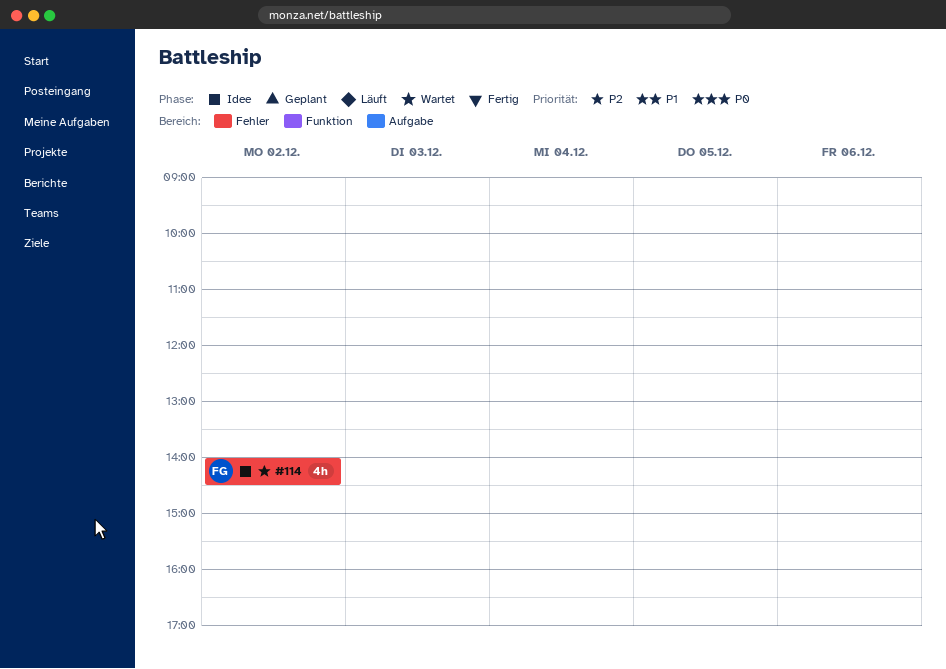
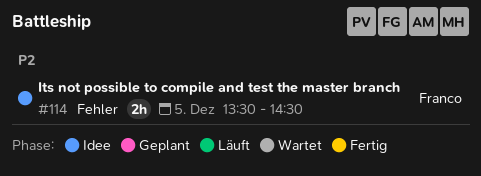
#114, estimate: 4h -> 2h
#114, day: Dec 2 -> Dec 5
#114, begins: 14:00 -> 13:30

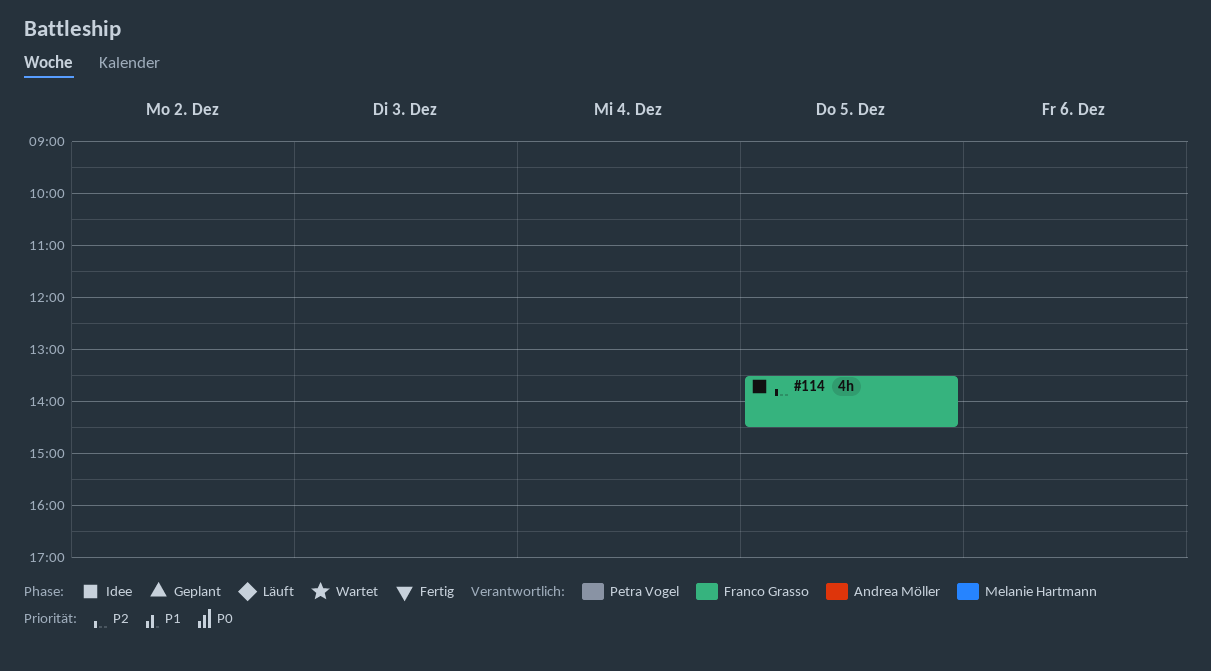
#114, estimate: 2h -> 4h

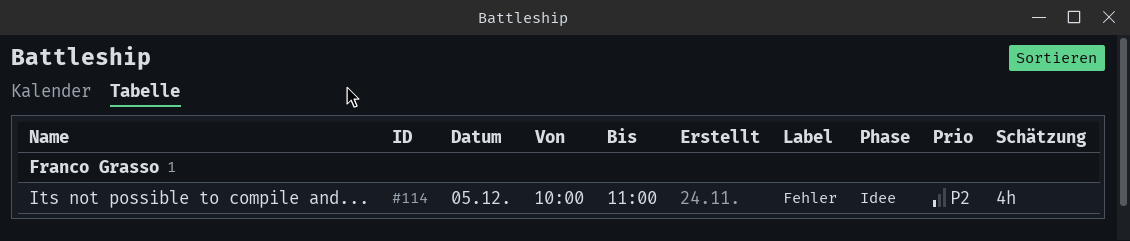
#114, begins: 13:30 -> 10:00
#114, ends: 14:30 -> 11:00

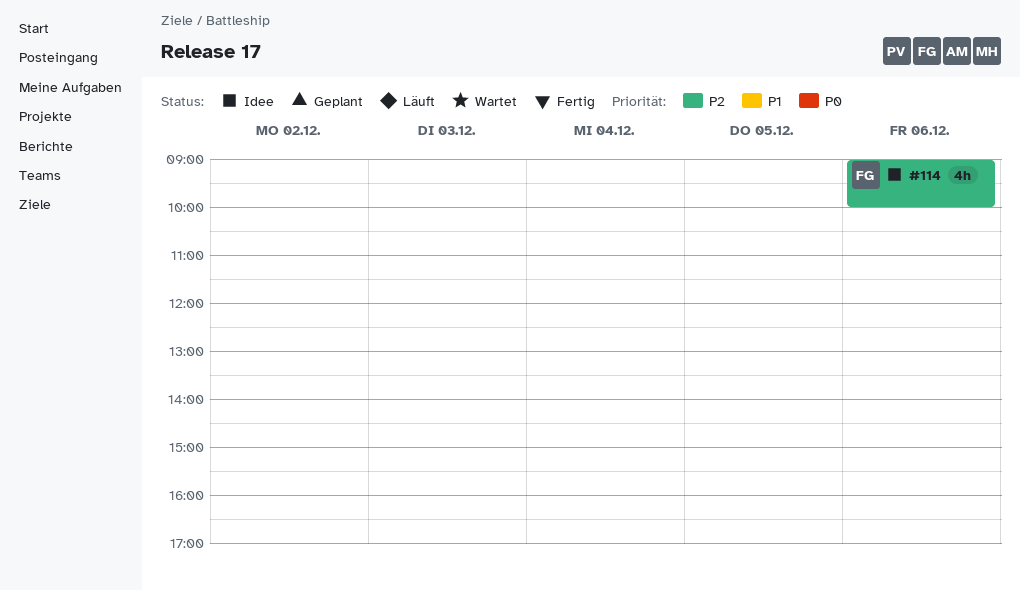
#114, day: Dec 5 -> Dec 6
#114, begins: 10:00 -> 09:00
#114, ends: 11:00 -> 10:00

